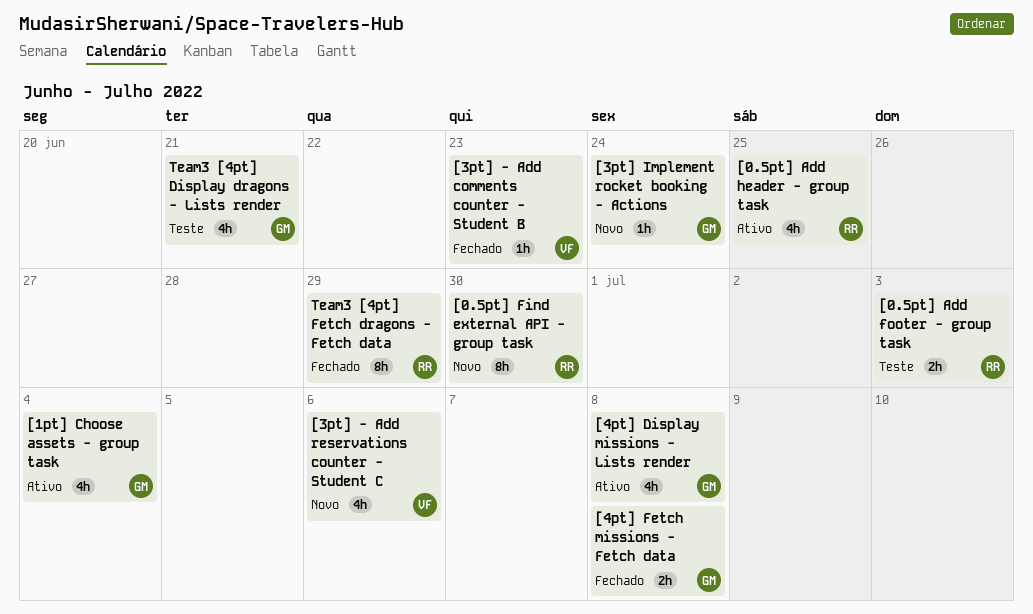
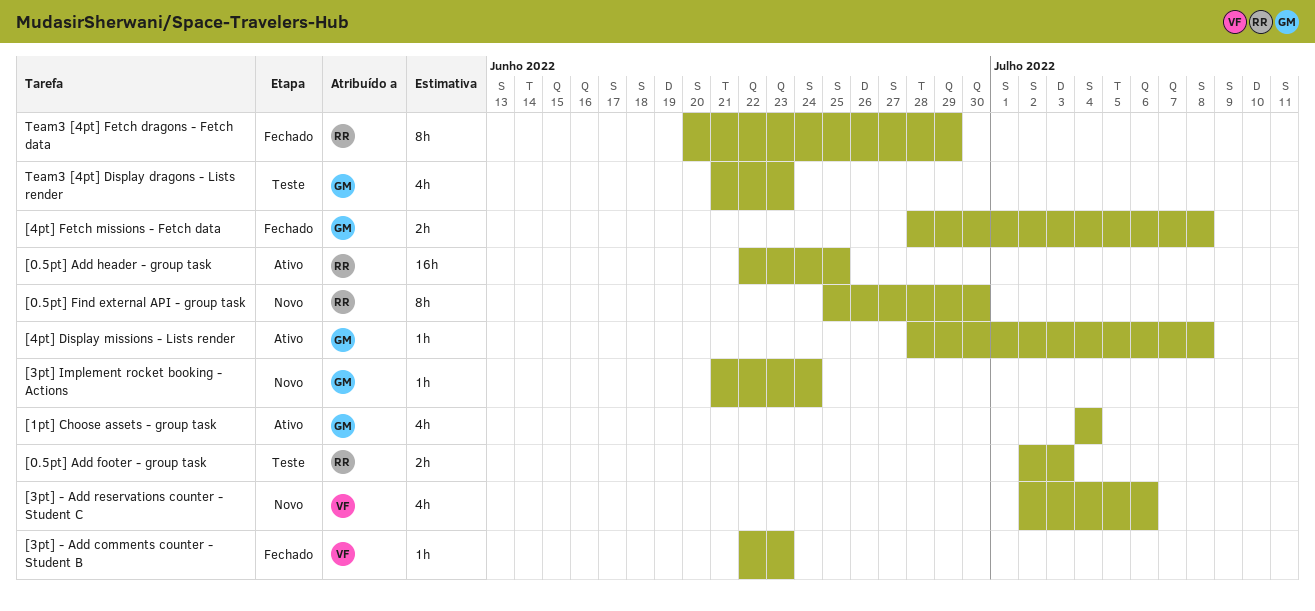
[0.5pt] Add header - group task, estimate: 4h -> 16h
[4pt] Display missions - Lists render, estimate: 4h -> 1h
Team3 [4pt] Display dragons - Lists render, due: Jun 21 -> Jun 23

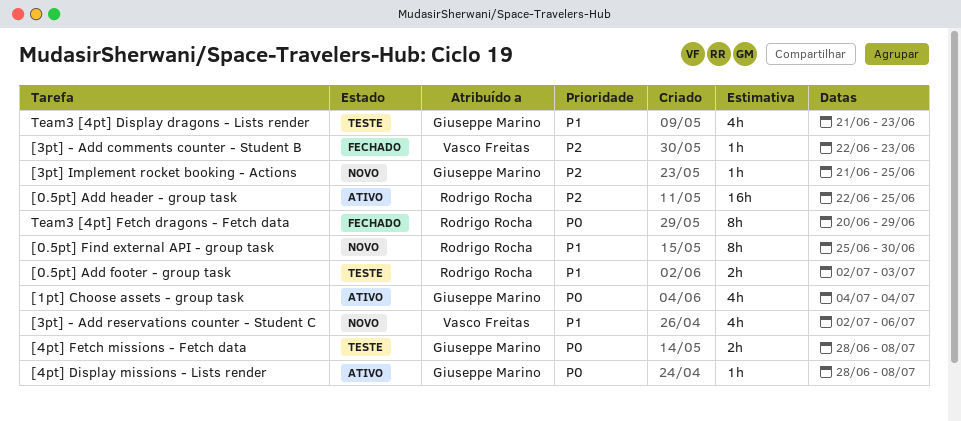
[3pt] Implement rocket booking - Actions, due: Jun 24 -> Jun 25
[4pt] Fetch missions - Fetch data, status: Fechado -> Teste

